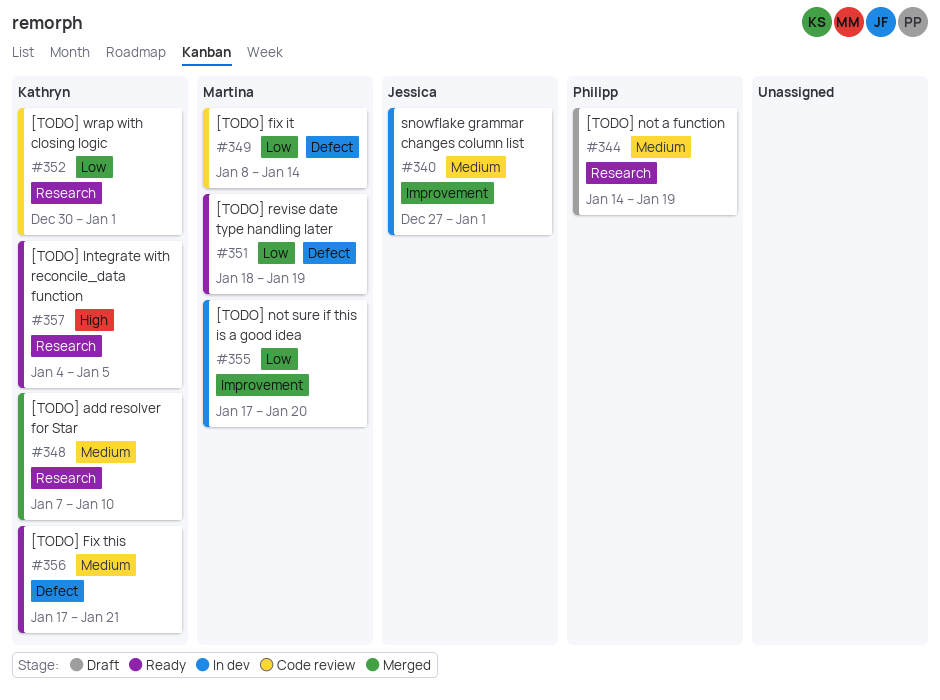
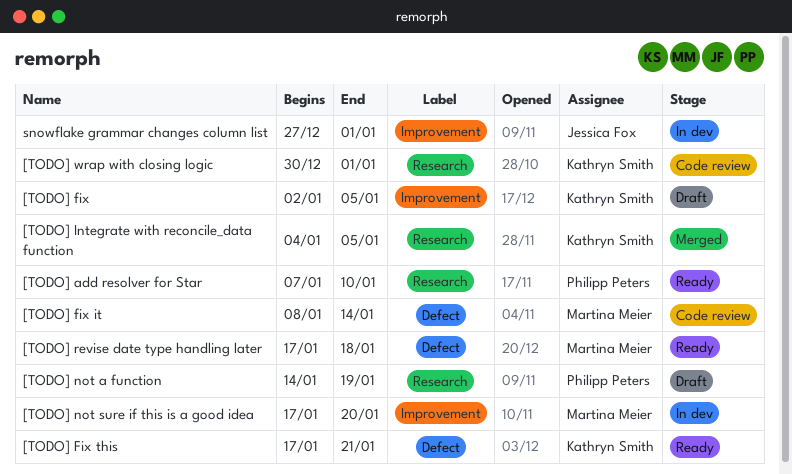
[TODO] add resolver for Star, status: Merged -> Ready
[TODO] add resolver for Star, owner: Kathryn Smith -> Philipp Peters
[TODO] fix: none -> present
[TODO] Integrate with reconcile_data function, status: Ready -> Merged
[TODO] revise date type handling later, start: Jan 18 -> Jan 17
[TODO] revise date type handling later, due: Jan 19 -> Jan 18

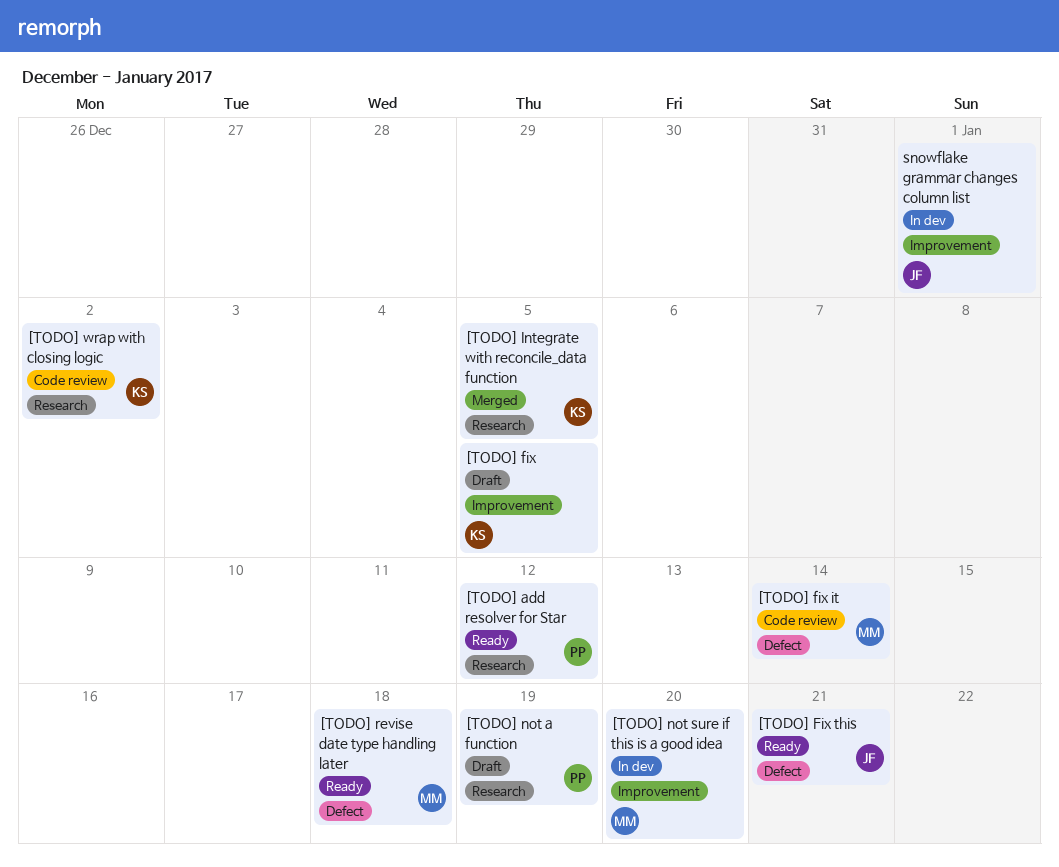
[TODO] add resolver for Star, due: Jan 10 -> Jan 12
[TODO] Fix this, owner: Kathryn Smith -> Jessica Fox
[TODO] wrap with closing logic, due: Jan 1 -> Jan 2

